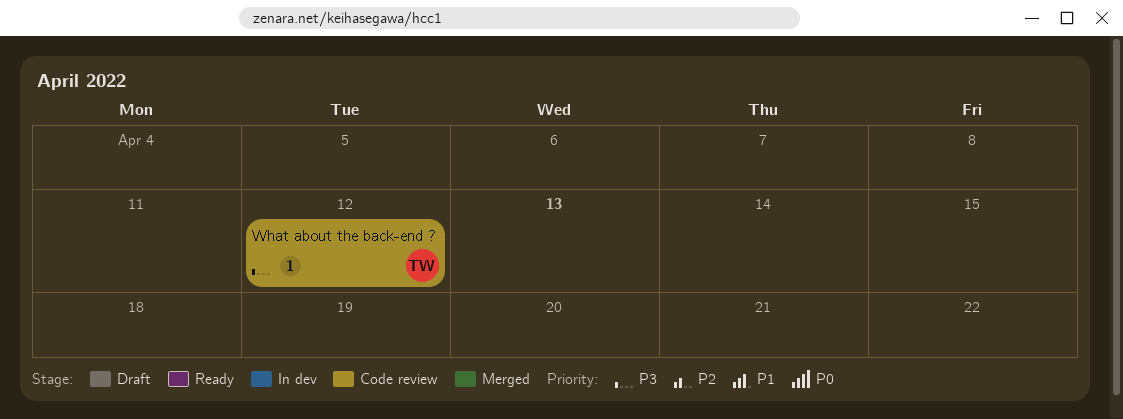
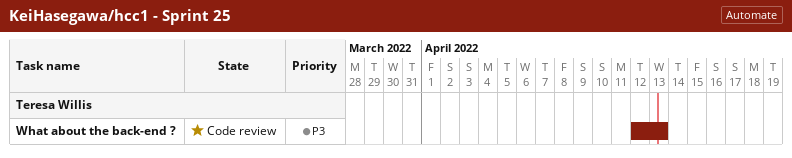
What about the back-end ?, due: Apr 12 -> Apr 13

